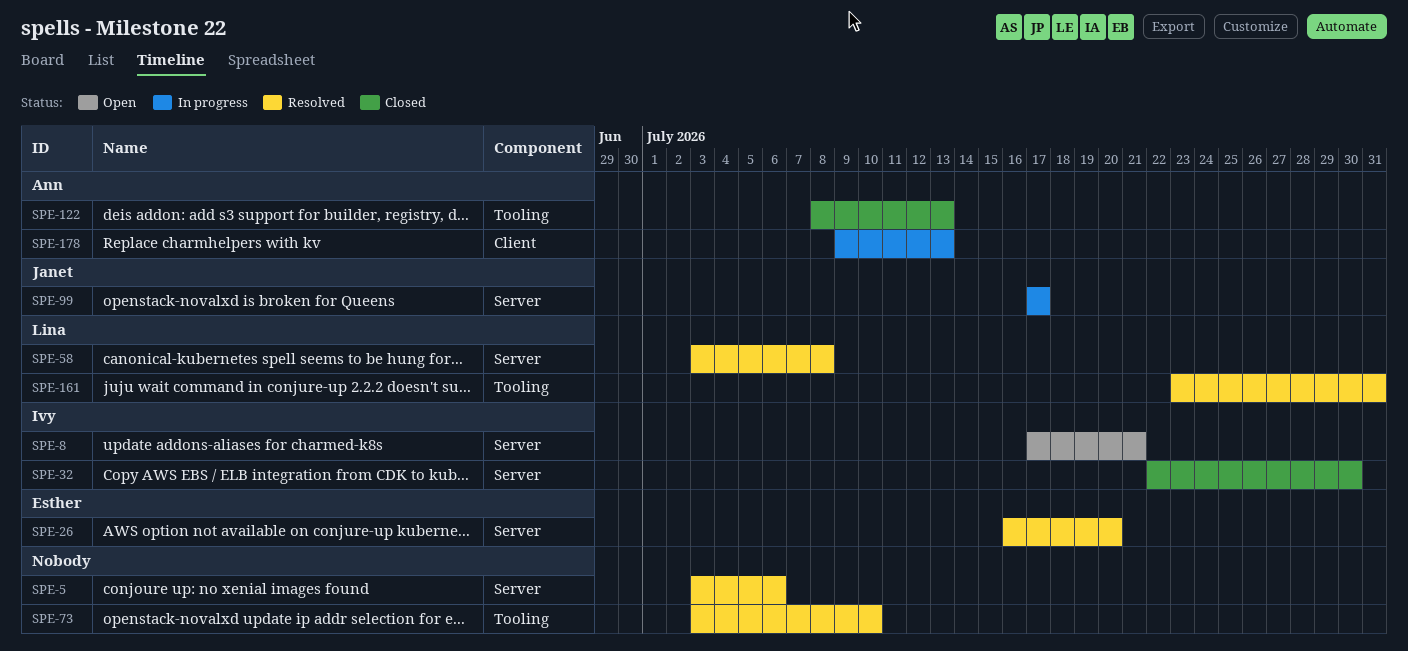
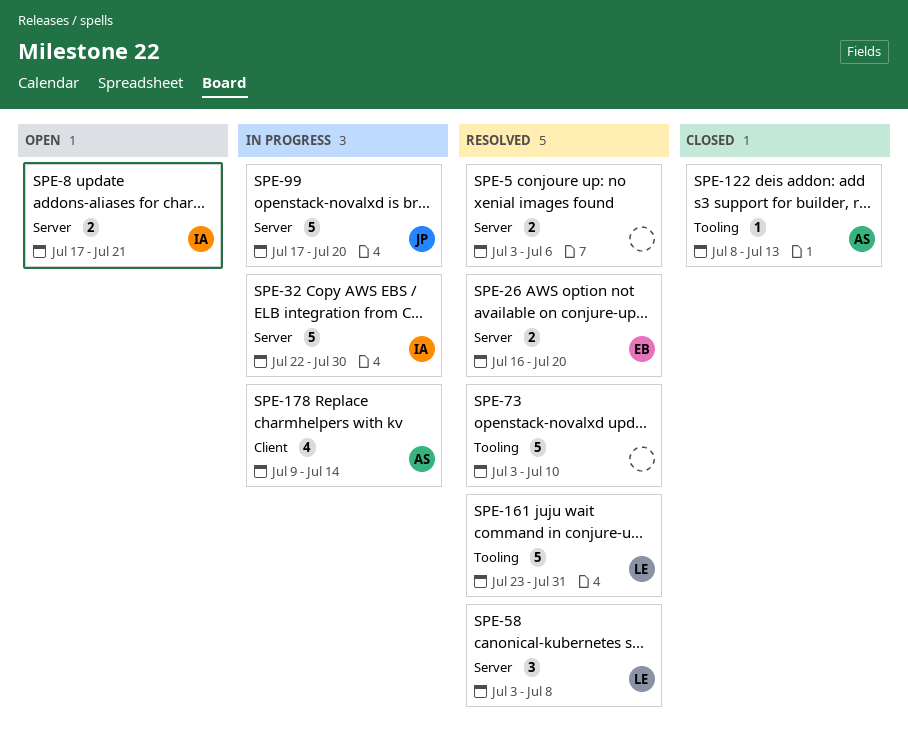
SPE-32, status: Closed -> In progress
SPE-99, due: Jul 17 -> Jul 20
SPE-178, due: Jul 13 -> Jul 14

